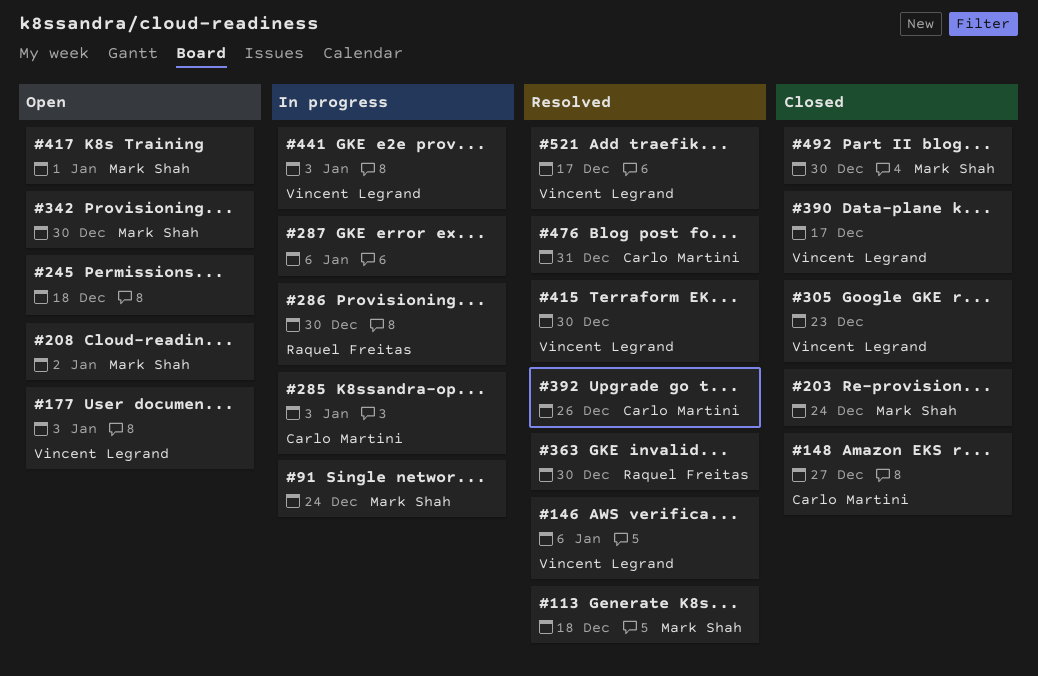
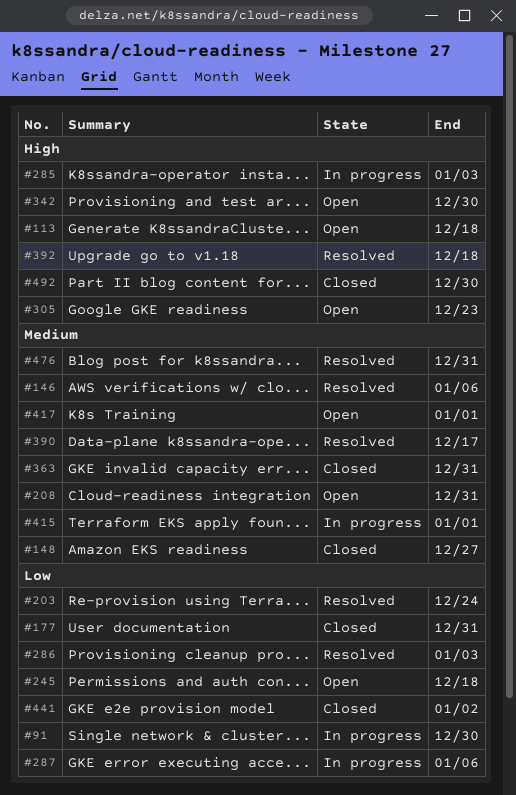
#91, due: Dec 24 -> Dec 30
#113, status: Resolved -> Open
#177, status: Open -> Closed
#177, due: Jan 3 -> Dec 31
#203, status: Closed -> Resolved
#208, due: Jan 2 -> Dec 31
#286, status: In progress -> Resolved
#286, due: Dec 30 -> Jan 3
#305, status: Closed -> Open
#363, status: Resolved -> Closed
#363, due: Dec 30 -> Dec 31
#390, status: Closed -> Resolved
#392, due: Dec 26 -> Dec 18
#415, status: Resolved -> In progress
#415, due: Dec 30 -> Jan 1
#441, status: In progress -> Closed
#441, due: Jan 3 -> Jan 2
#521: present -> none

